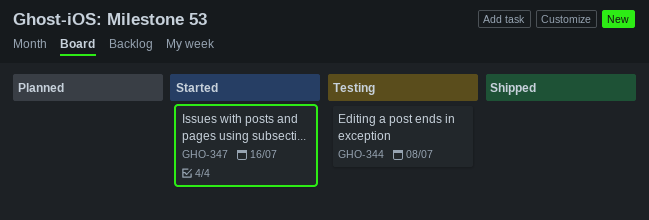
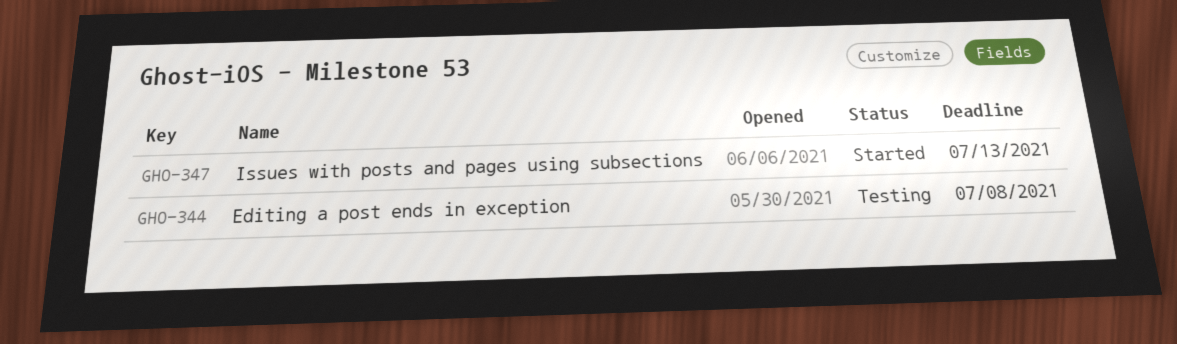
GHO-347, due: Jul 16 -> Jul 13

